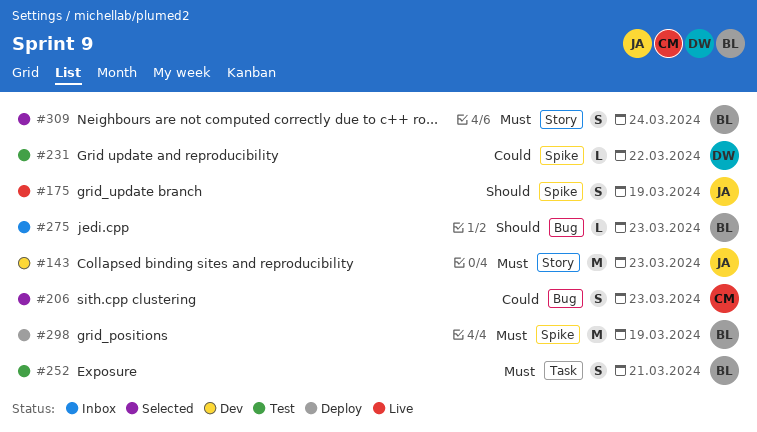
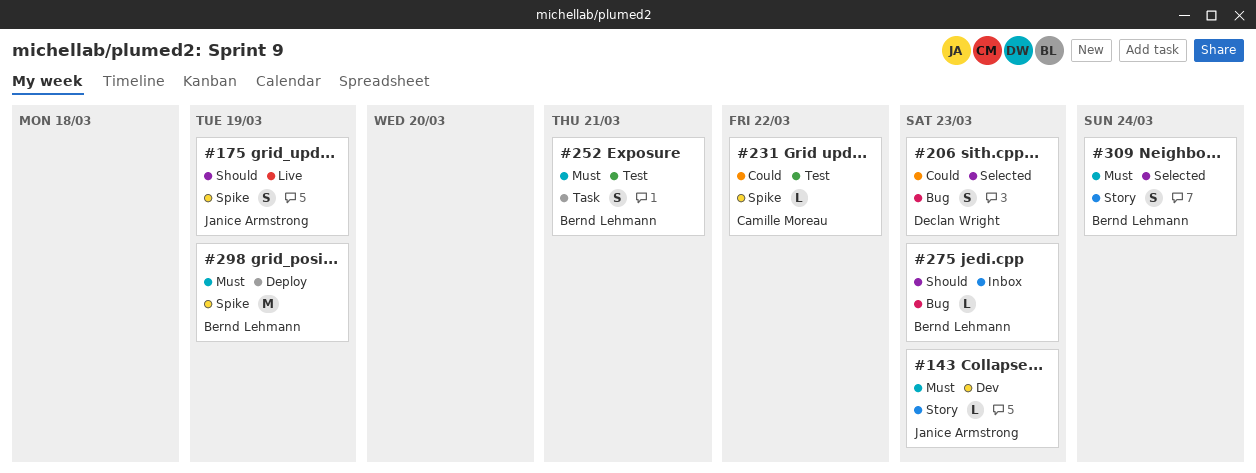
#143, estimate: M -> L
#206, owner: Camille Moreau -> Declan Wright
#231, owner: Declan Wright -> Camille Moreau

